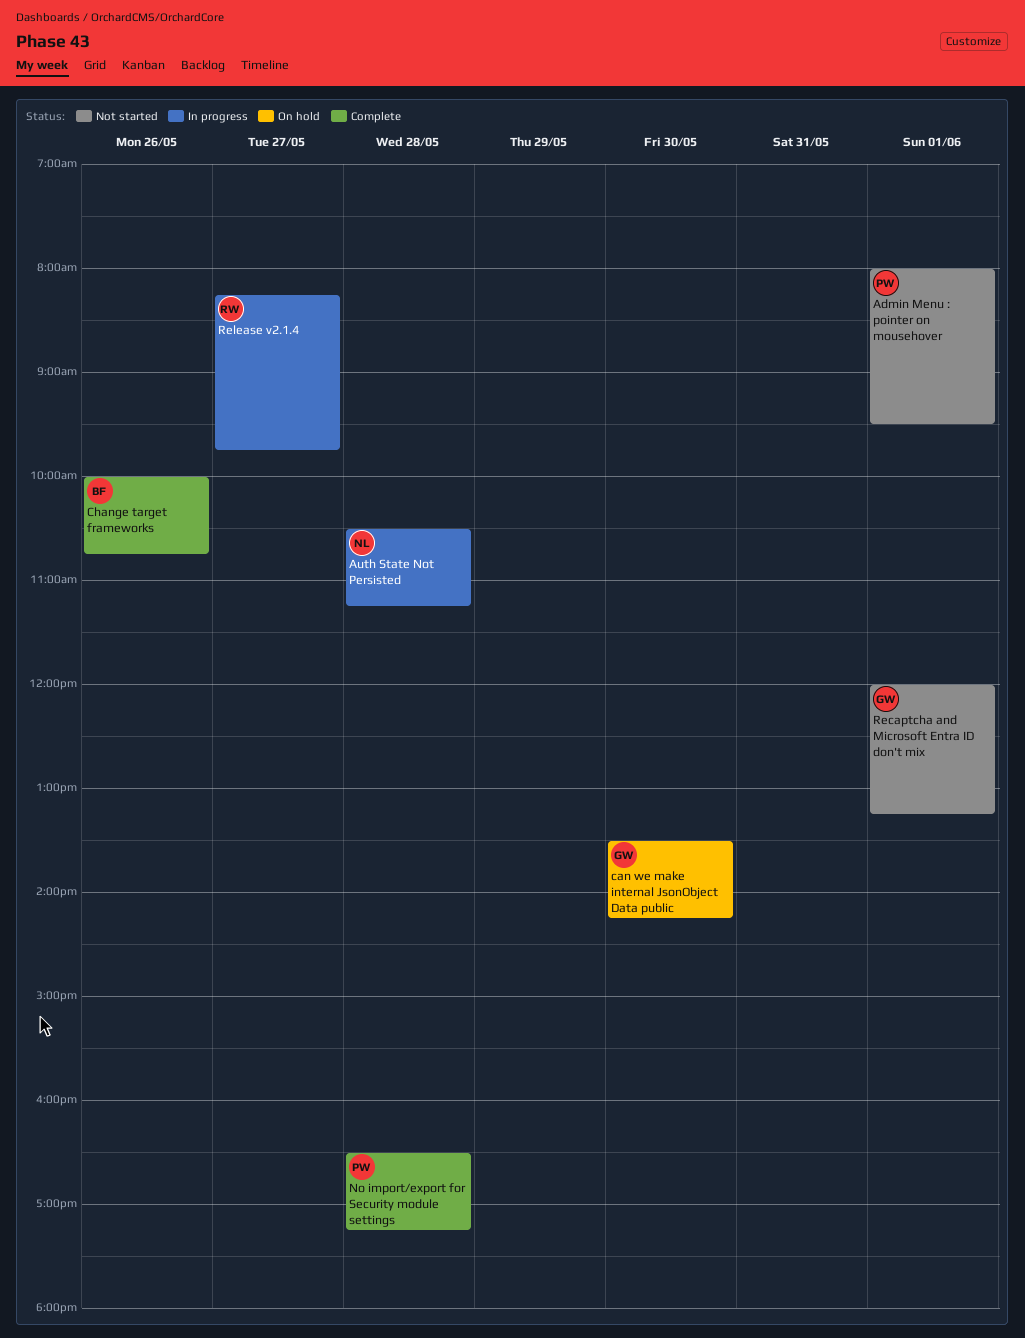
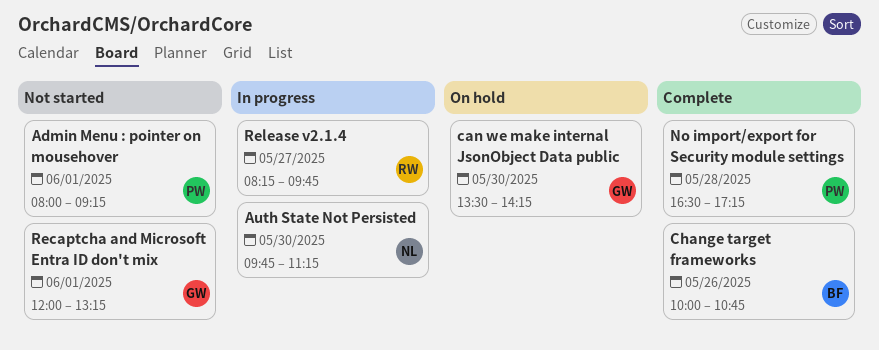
Admin Menu : pointer on mousehover, ends: 09:30 -> 09:15
Auth State Not Persisted, day: May 28 -> May 30
Auth State Not Persisted, begins: 10:30 -> 09:45

